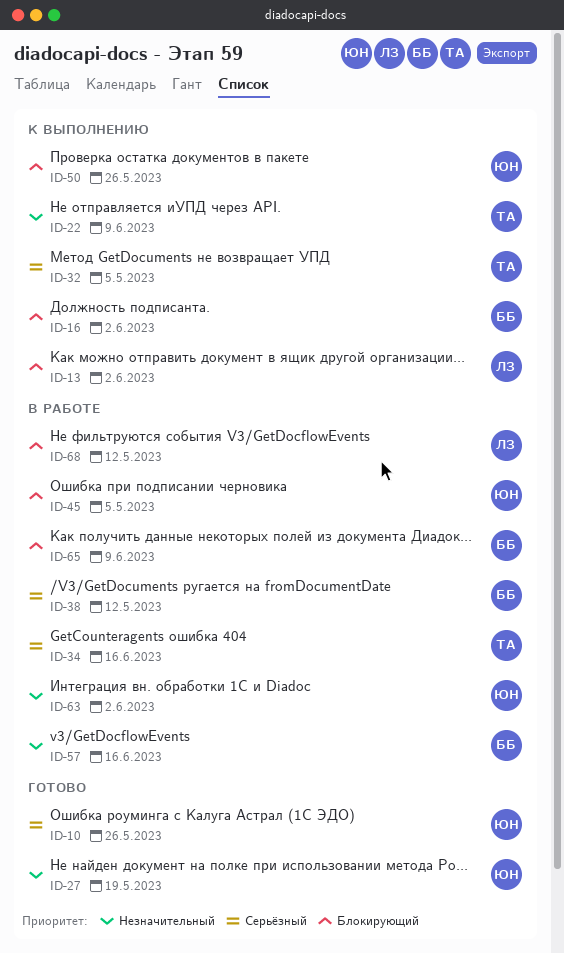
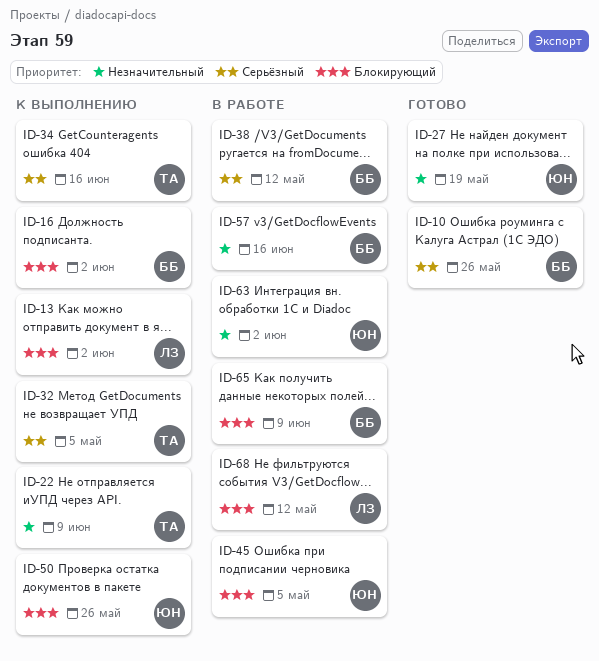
ID-10, owner: ЮН -> ББ
ID-34, status: В работе -> К выполнению

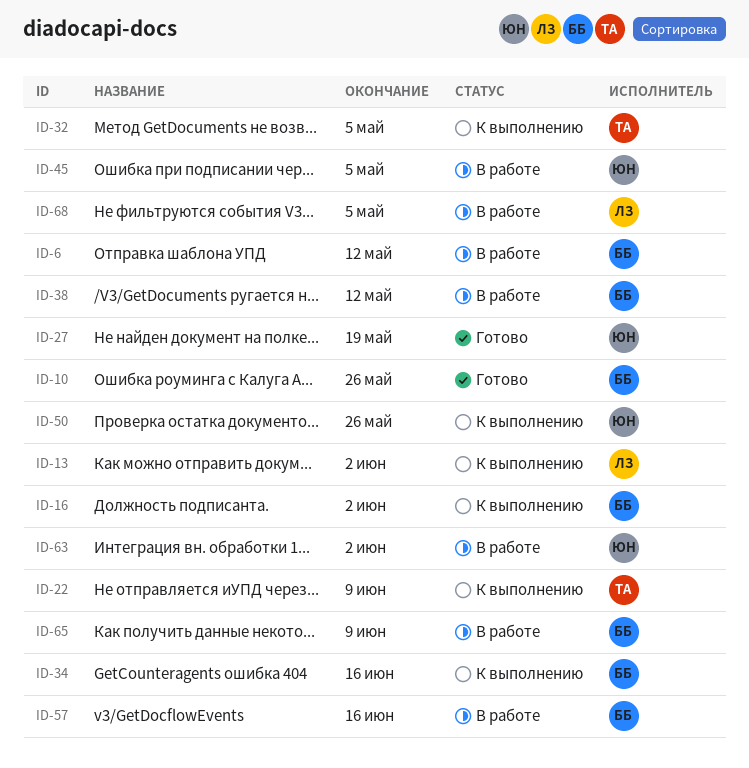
ID-6: none -> present
ID-34, owner: ТА -> ББ
ID-68, due: May 12 -> May 5

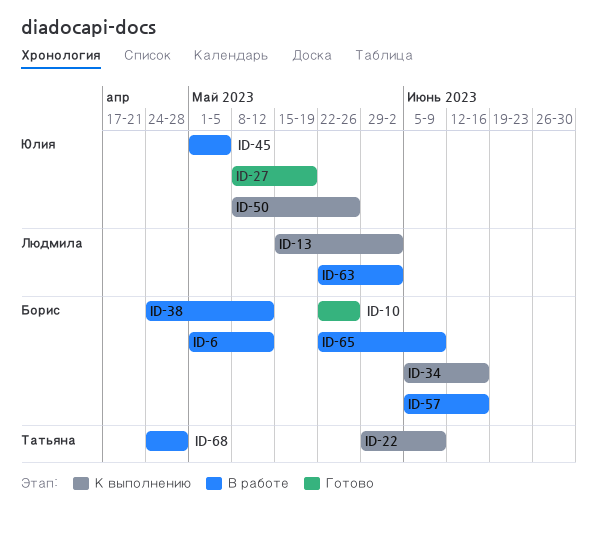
ID-16: present -> none
ID-32: present -> none
ID-63, owner: Юлия -> Людмила
ID-68, owner: Людмила -> Татьяна
ID-68, due: May 5 -> Apr 28

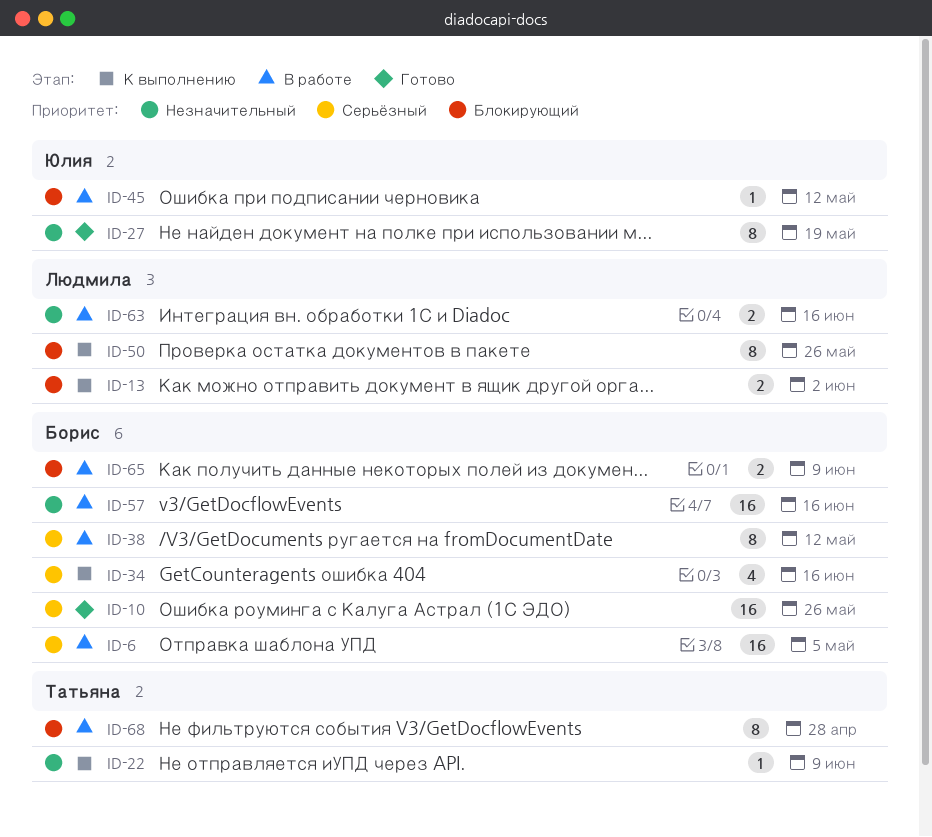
ID-6, due: May 12 -> May 5
ID-45, due: May 5 -> May 12
ID-50, owner: Юлия -> Людмила
ID-63, due: Jun 2 -> Jun 16

